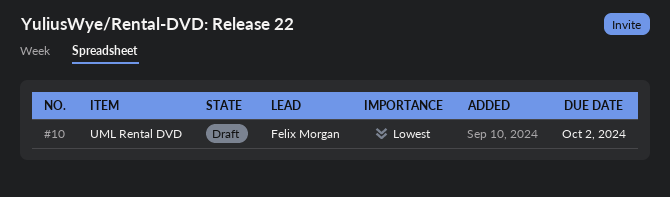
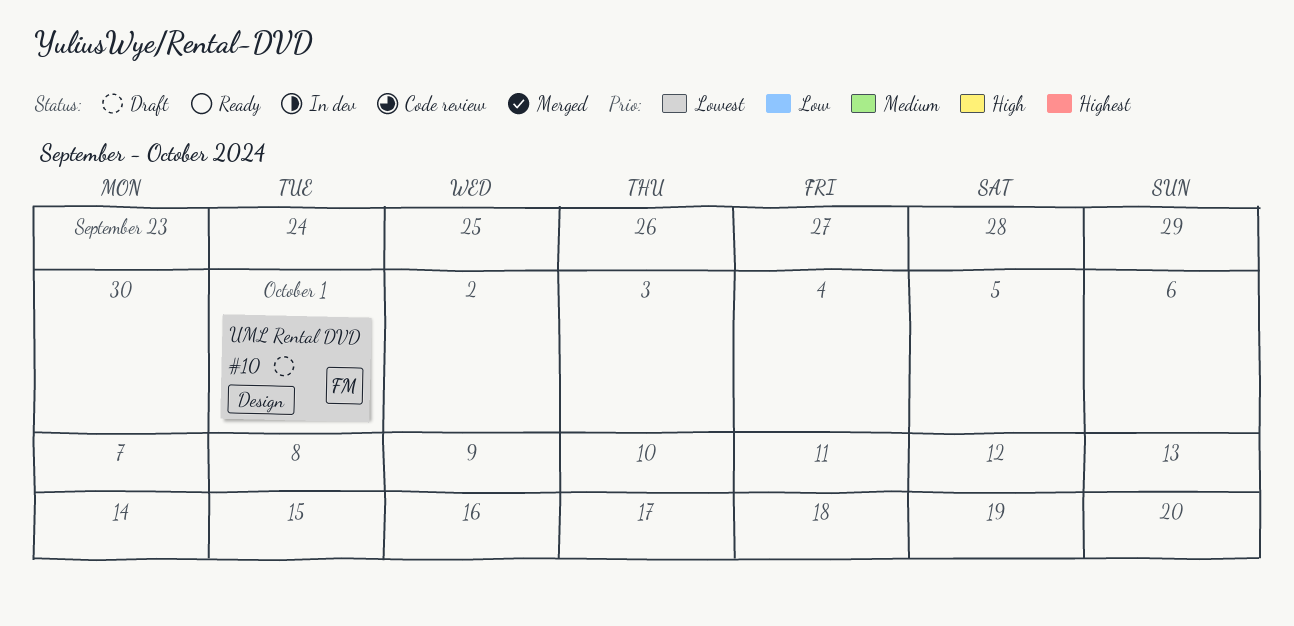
#10, due: Oct 2 -> Oct 1

